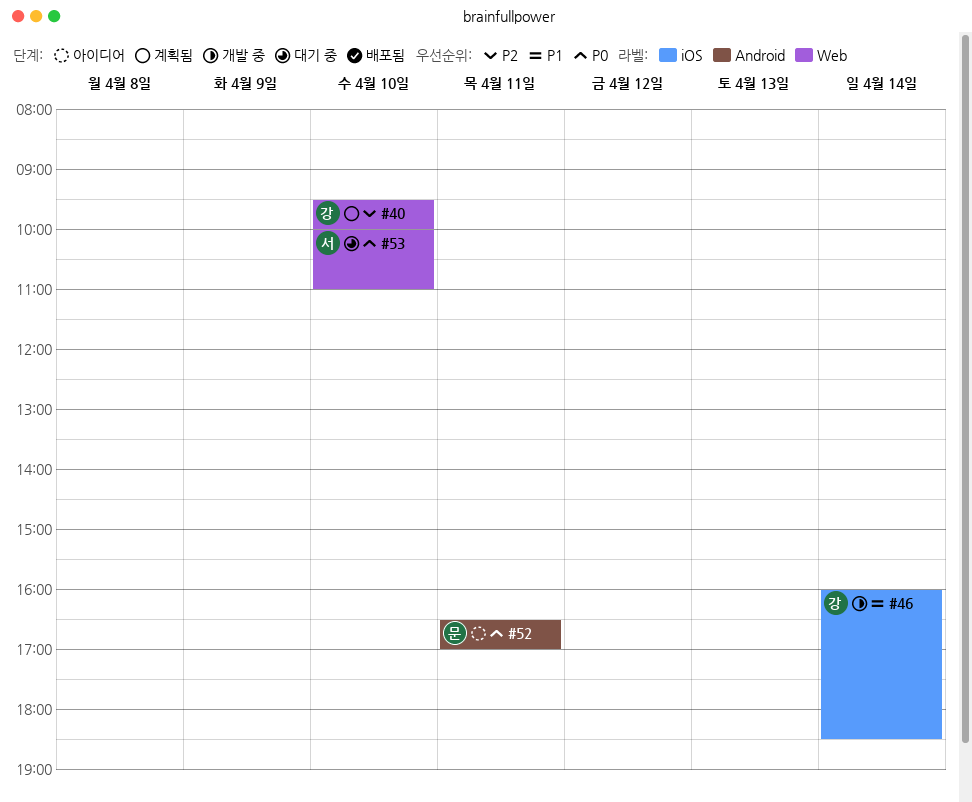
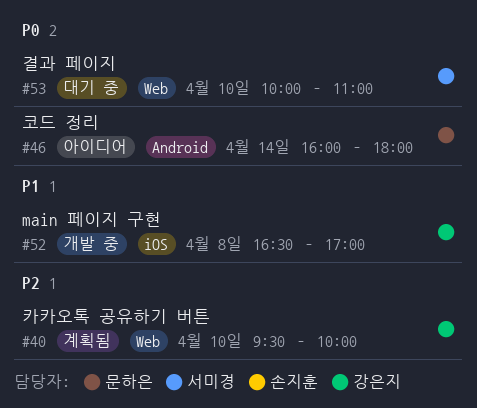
#46, status: 개발 중 -> 아이디어
#46, owner: 강은지 -> 문하은
#46, priority: P1 -> P0
#46, label: iOS -> Android
#46, ends: 18:30 -> 18:00
#52, status: 아이디어 -> 개발 중
#52, owner: 문하은 -> 강은지
#52, priority: P0 -> P1
#52, label: Android -> iOS
#52, day: Apr 11 -> Apr 8

